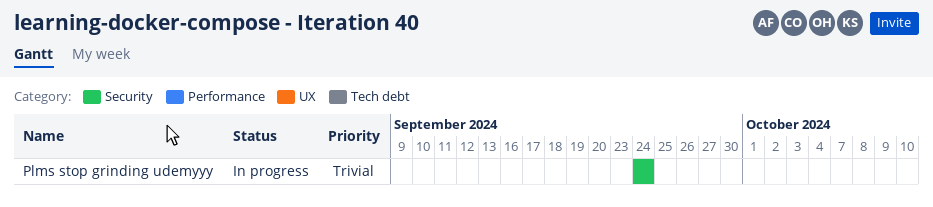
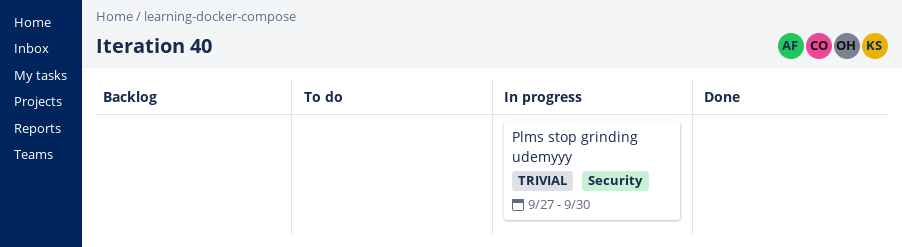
Plms stop grinding udemyyy, start: Sep 24 -> Sep 27
Plms stop grinding udemyyy, due: Sep 24 -> Sep 30

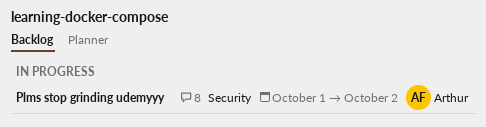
Plms stop grinding udemyyy, start: Sep 27 -> Oct 1
Plms stop grinding udemyyy, due: Sep 30 -> Oct 2

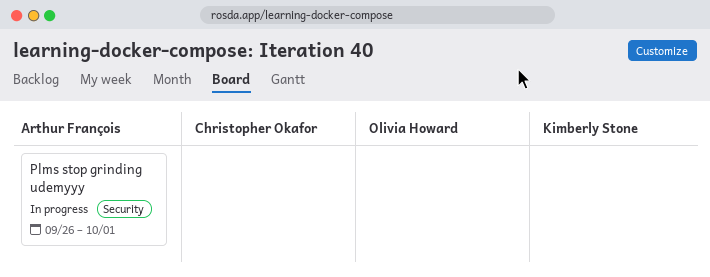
Plms stop grinding udemyyy, start: Oct 1 -> Sep 26
Plms stop grinding udemyyy, due: Oct 2 -> Oct 1

